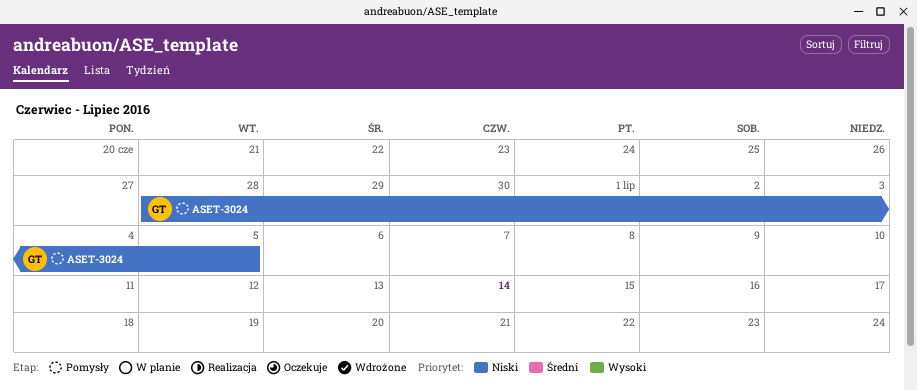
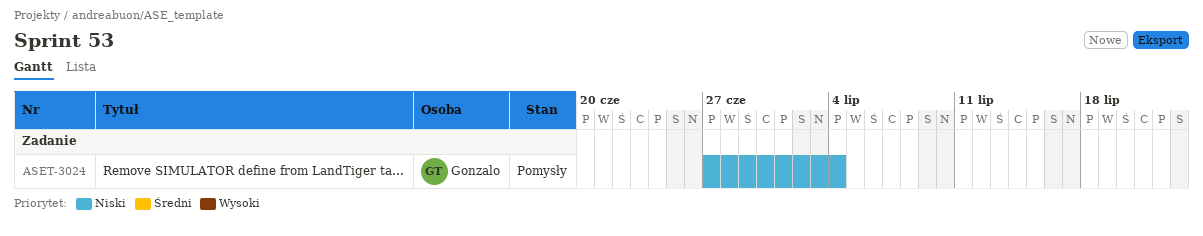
ASET-3024, start: Jun 28 -> Jun 27
ASET-3024, due: Jul 5 -> Jul 4

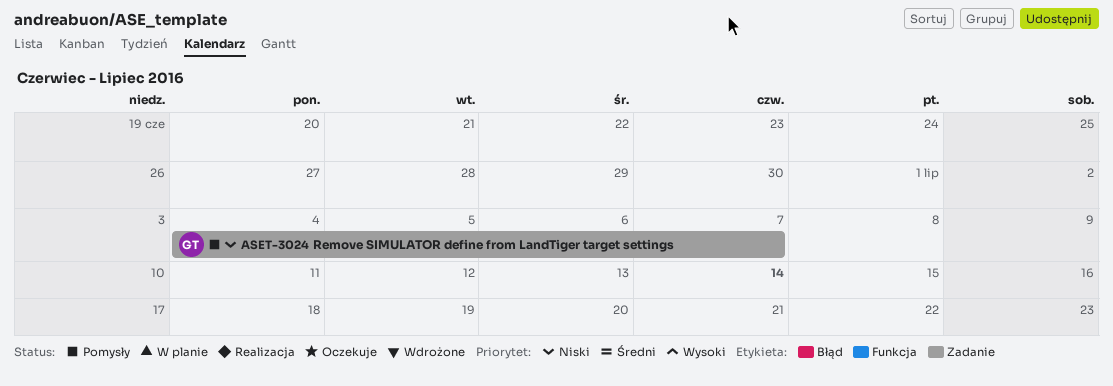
ASET-3024, start: Jun 27 -> Jul 4
ASET-3024, due: Jul 4 -> Jul 7

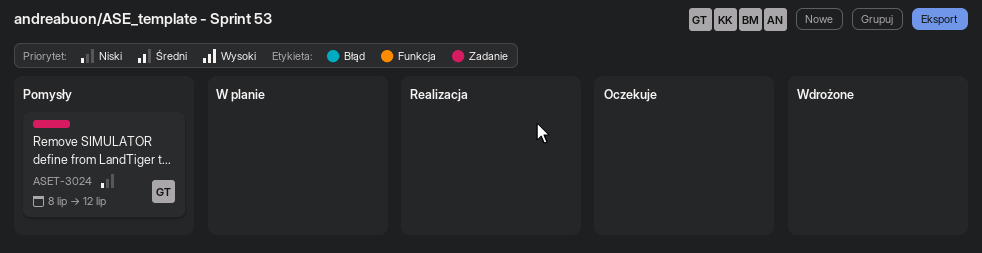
ASET-3024, start: Jul 4 -> Jul 8
ASET-3024, due: Jul 7 -> Jul 12

